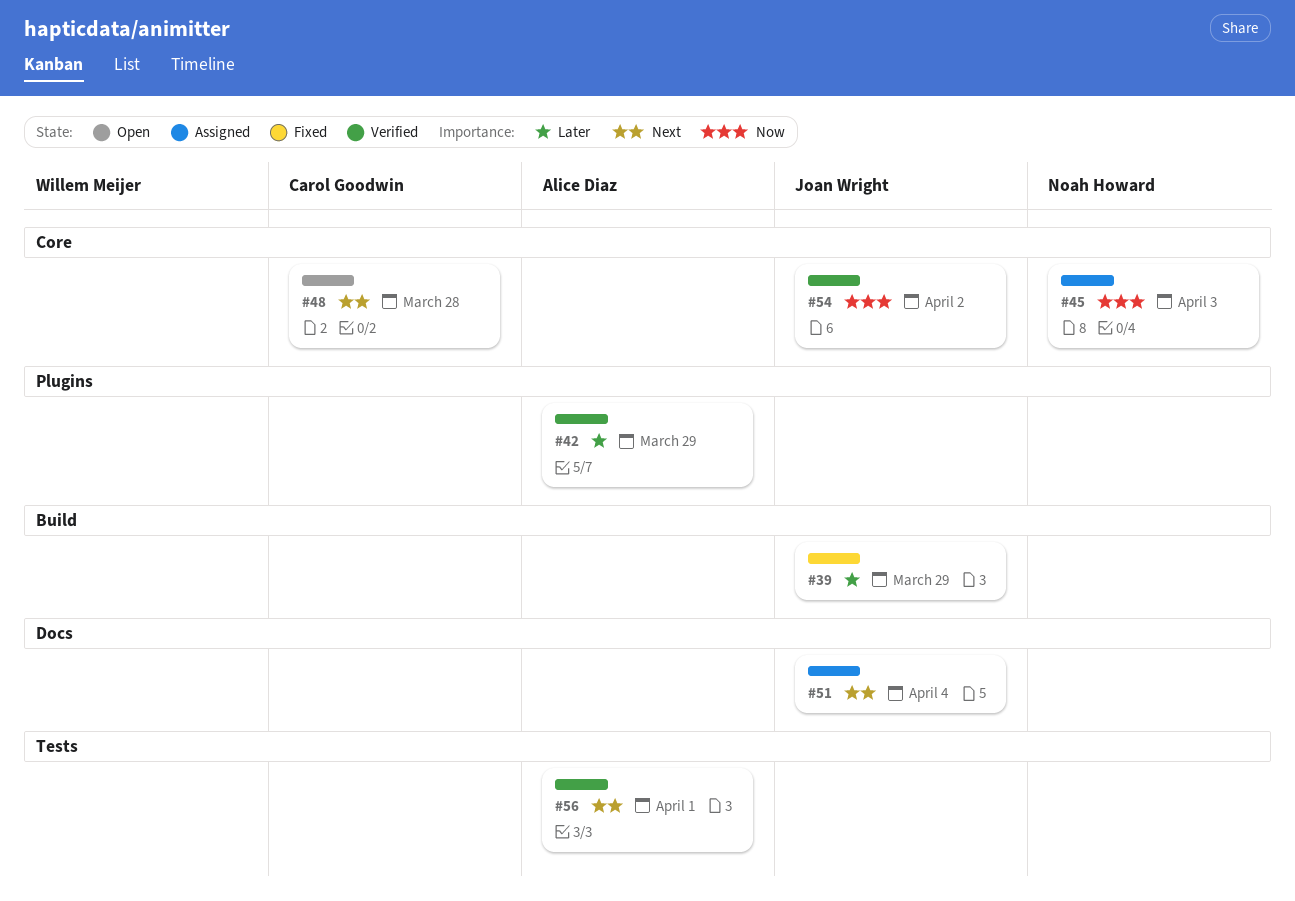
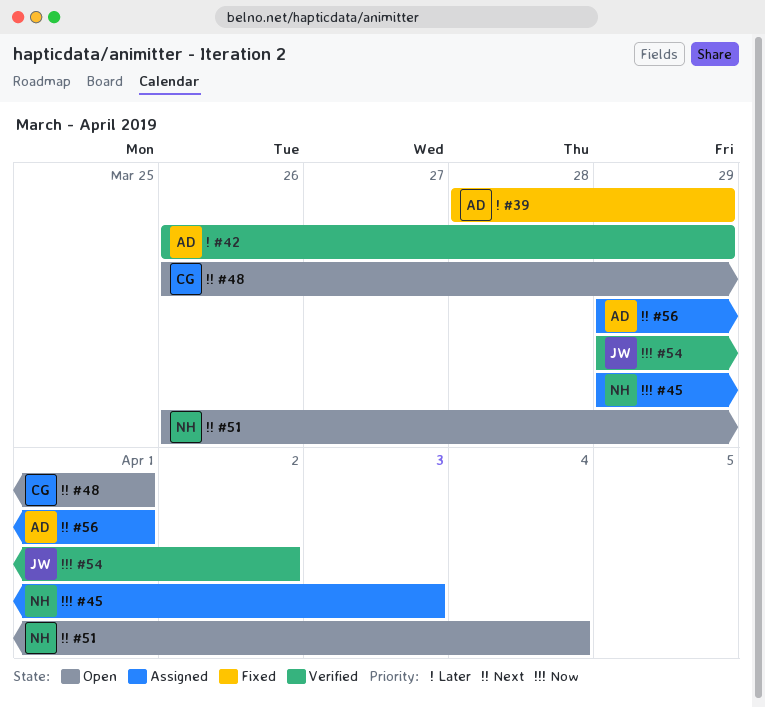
#39, owner: Joan Wright -> Alice Diaz
#48, due: Mar 28 -> Apr 1
#51, status: Assigned -> Open
#51, owner: Joan Wright -> Noah Howard
#56, status: Verified -> Assigned

